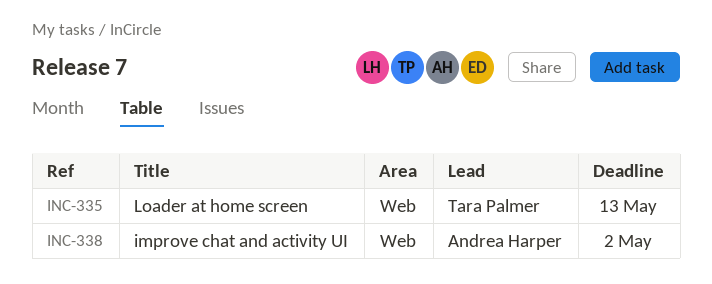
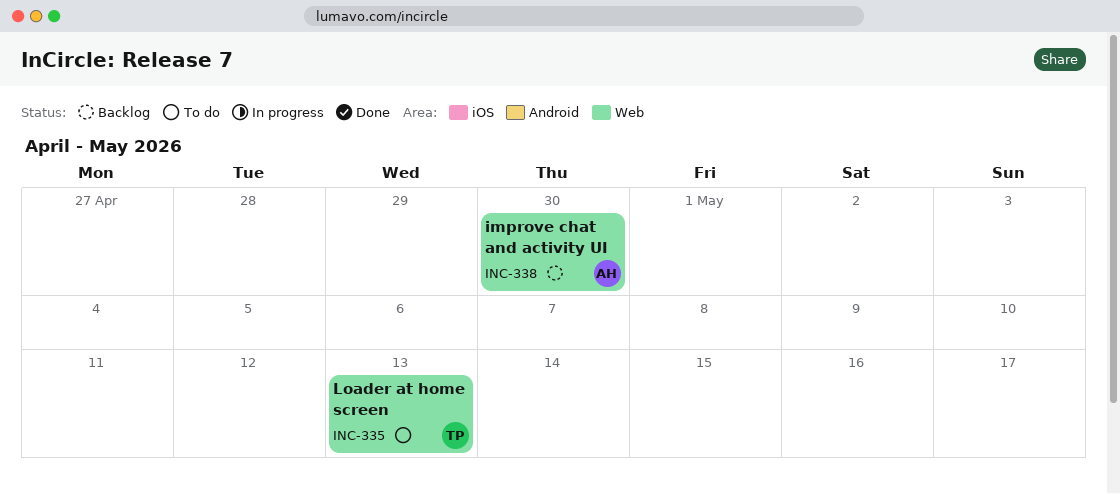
INC-338, due: May 2 -> Apr 30

